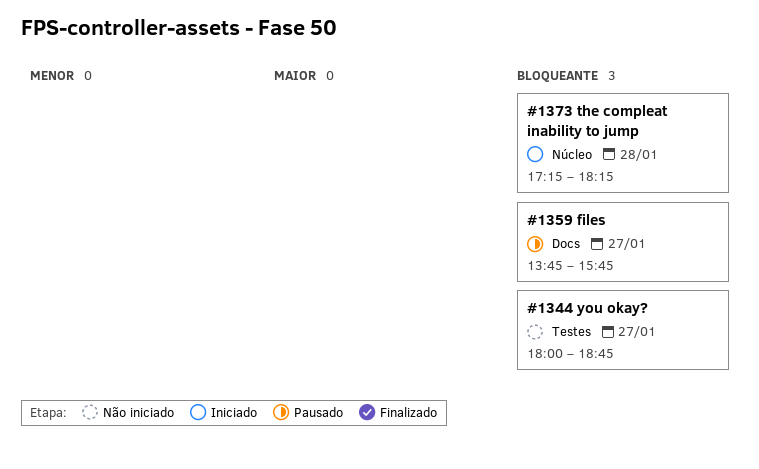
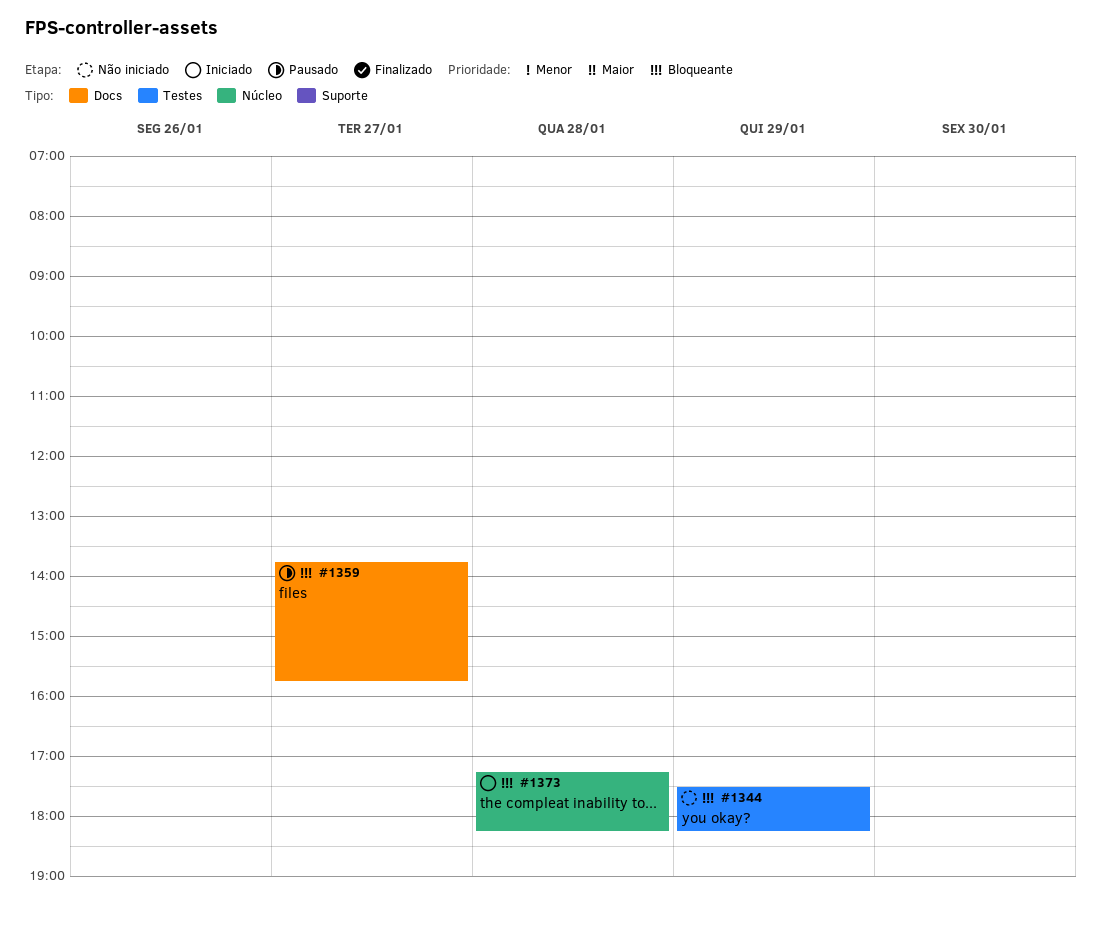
#1344, day: Jan 27 -> Jan 29
#1344, begins: 18:00 -> 17:30
#1344, ends: 18:45 -> 18:15

